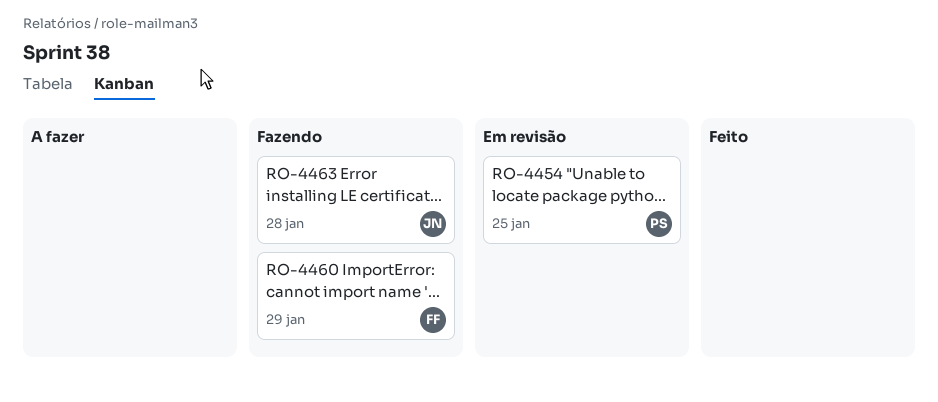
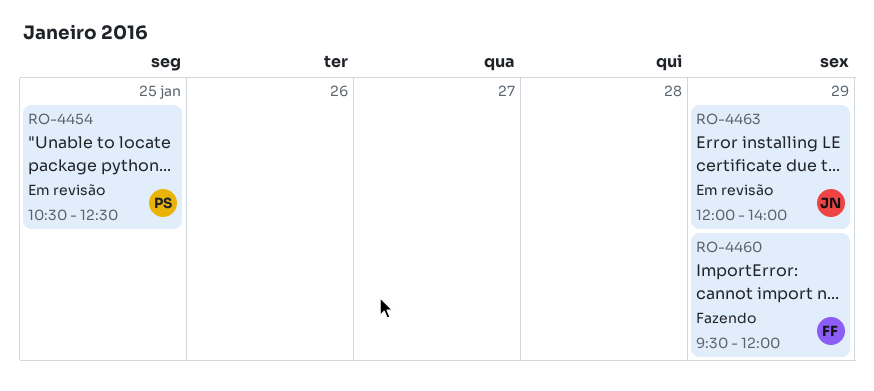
RO-4463, status: Fazendo -> Em revisão
RO-4463, day: Jan 28 -> Jan 29

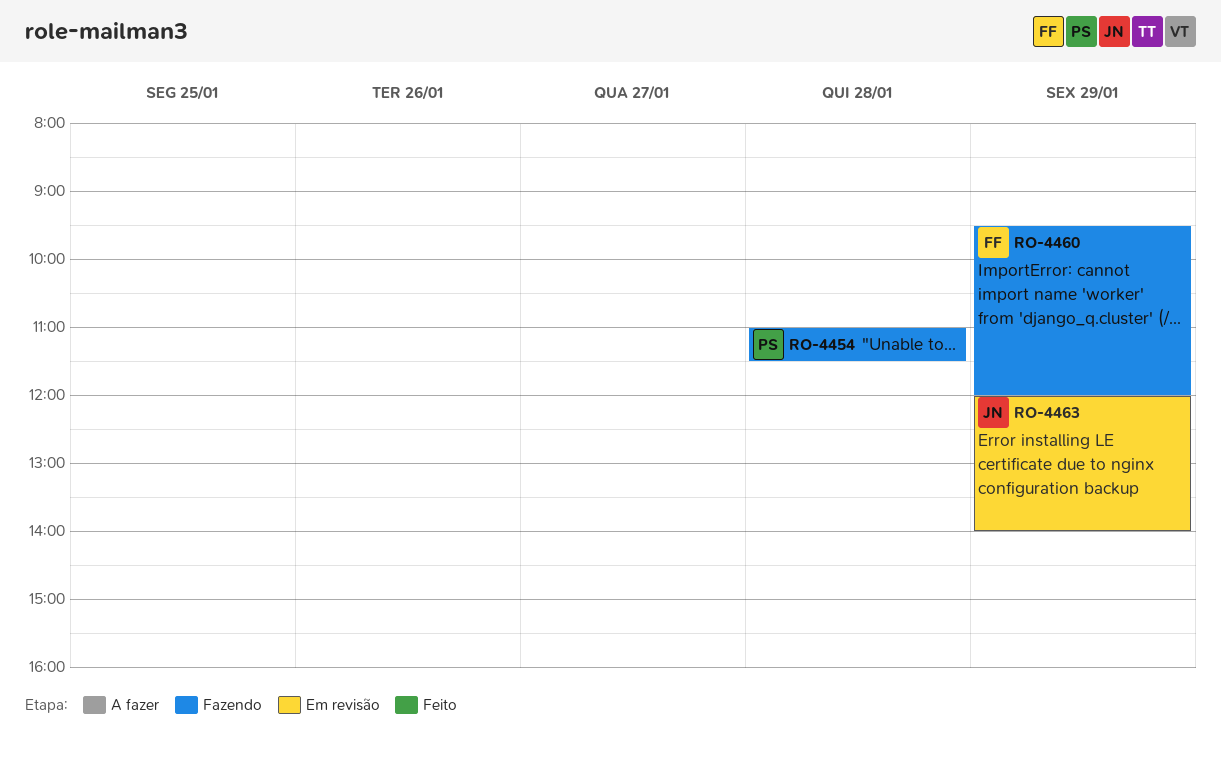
RO-4454, status: Em revisão -> Fazendo
RO-4454, day: Jan 25 -> Jan 28
RO-4454, begins: 10:30 -> 11:00
RO-4454, ends: 12:30 -> 11:30

